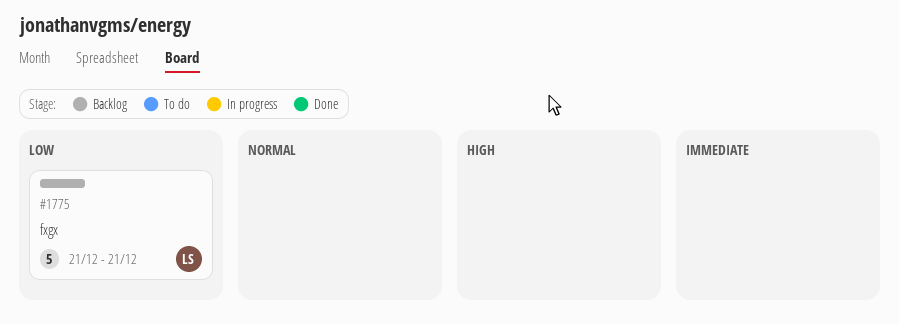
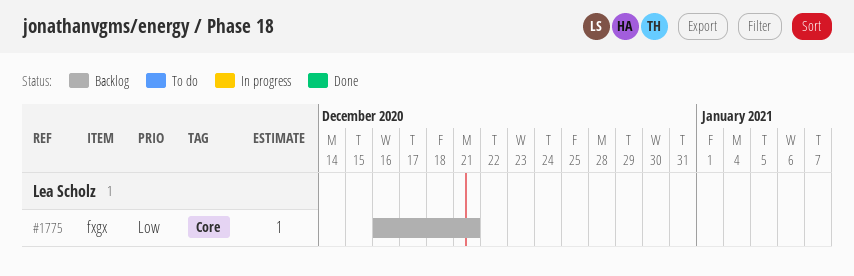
#1775, estimate: 5 -> 1
#1775, start: Dec 21 -> Dec 16

